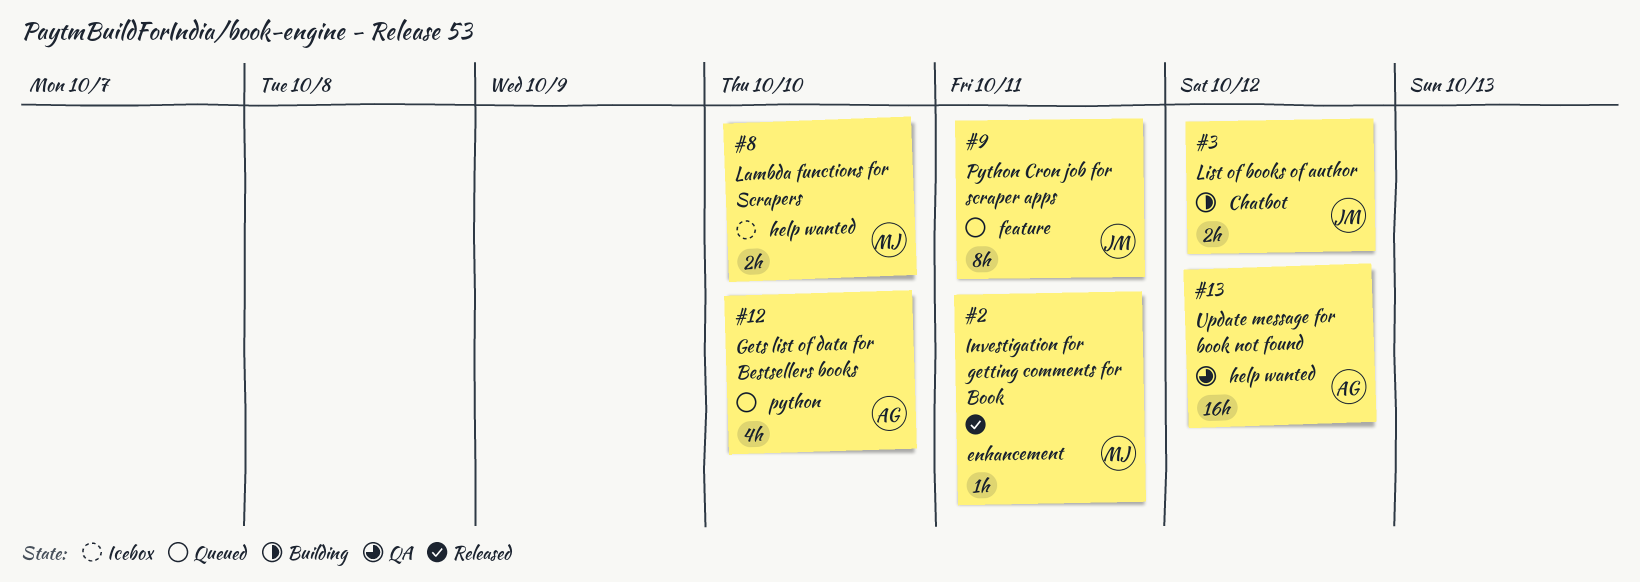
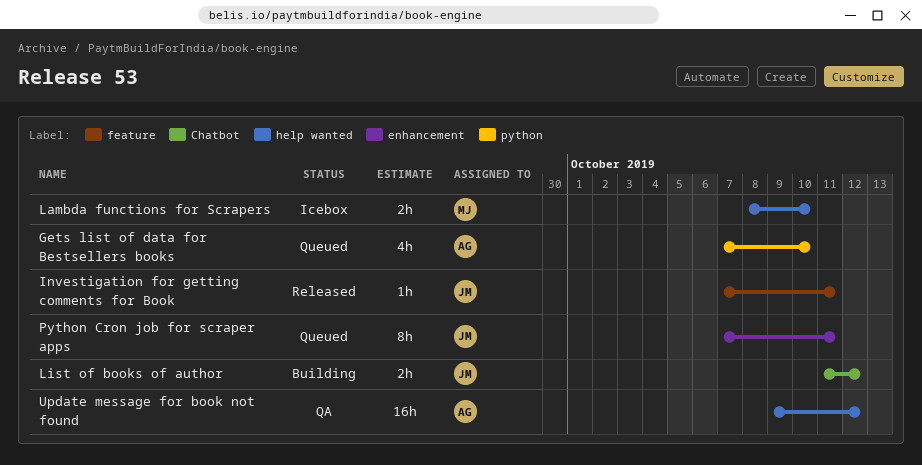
Investigation for getting comments for Book, owner: MJ -> JM
Investigation for getting comments for Book, label: enhancement -> feature
Python Cron job for scraper apps, label: feature -> enhancement

